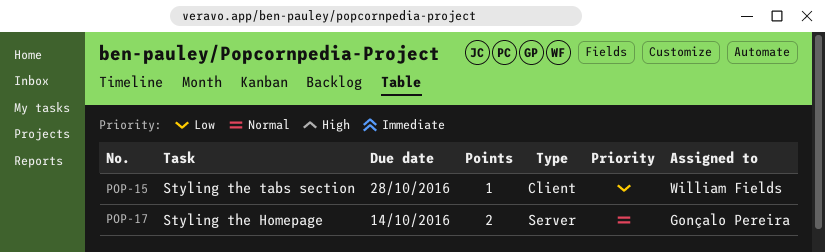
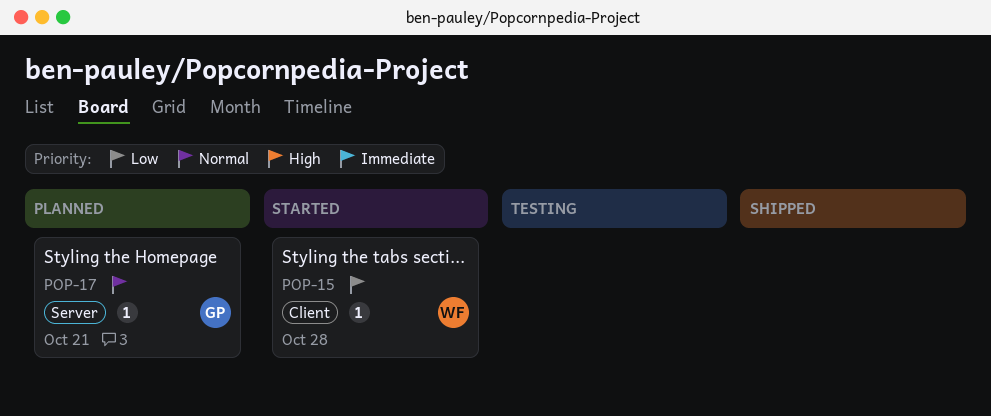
POP-17, estimate: 2 -> 1
POP-17, due: Oct 14 -> Oct 21

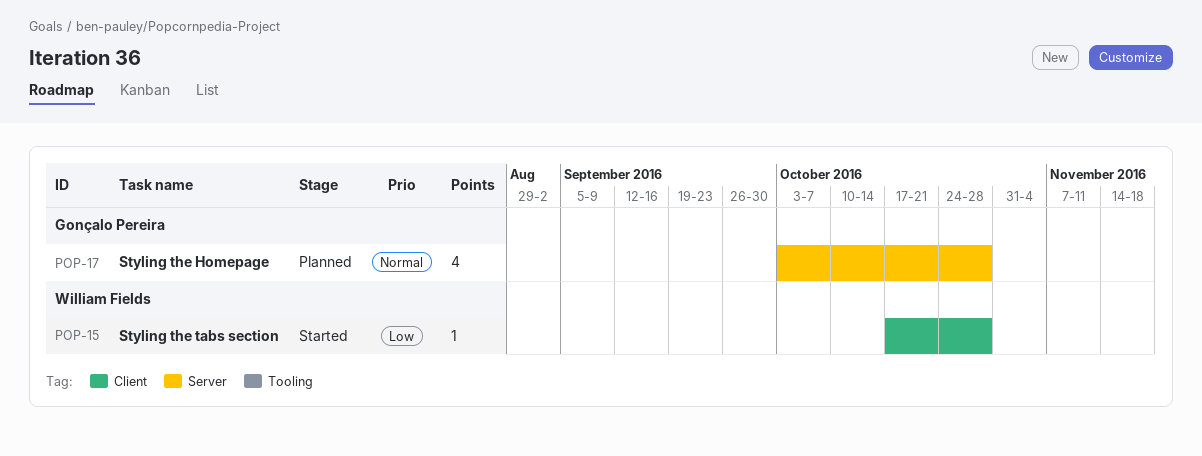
POP-17, estimate: 1 -> 4
POP-17, due: Oct 21 -> Oct 28

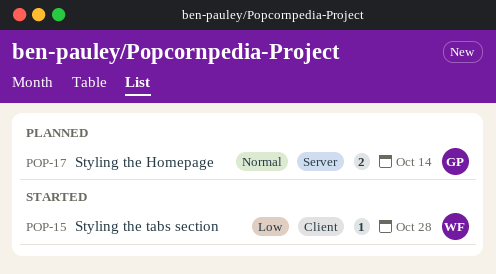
POP-17, estimate: 4 -> 2
POP-17, due: Oct 28 -> Oct 14

